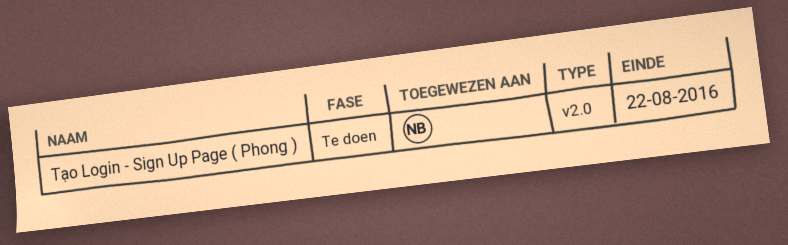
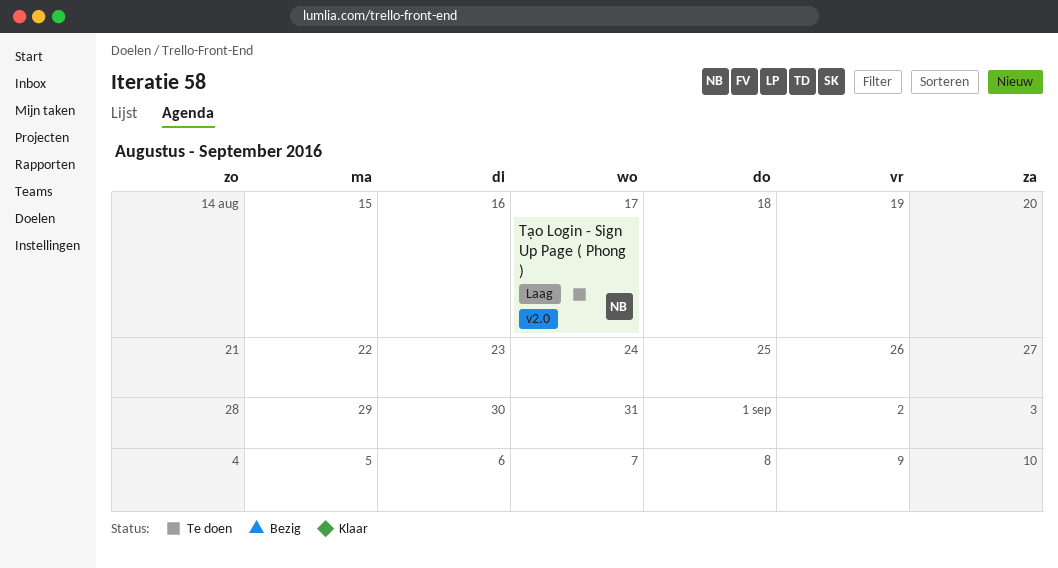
Tạo Login - Sign Up Page ( Phong ), due: Aug 22 -> Aug 17

